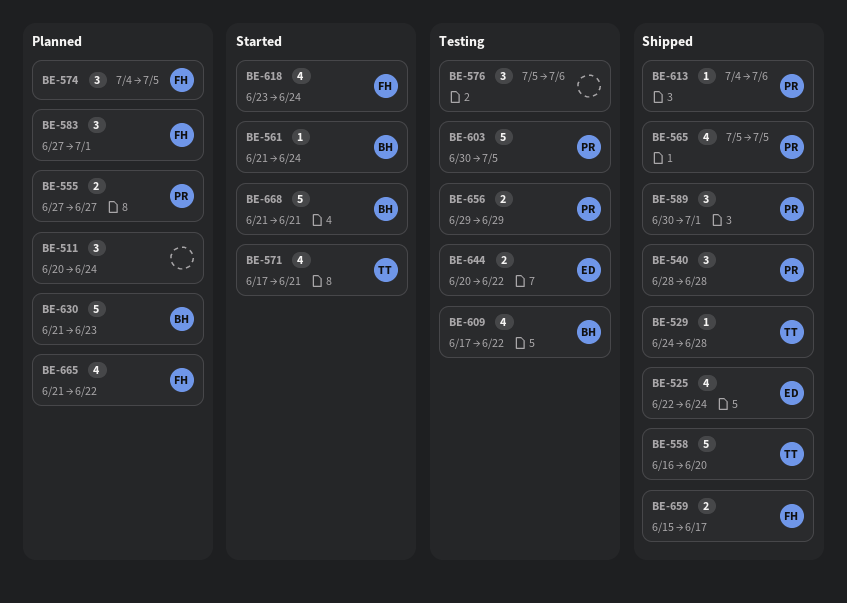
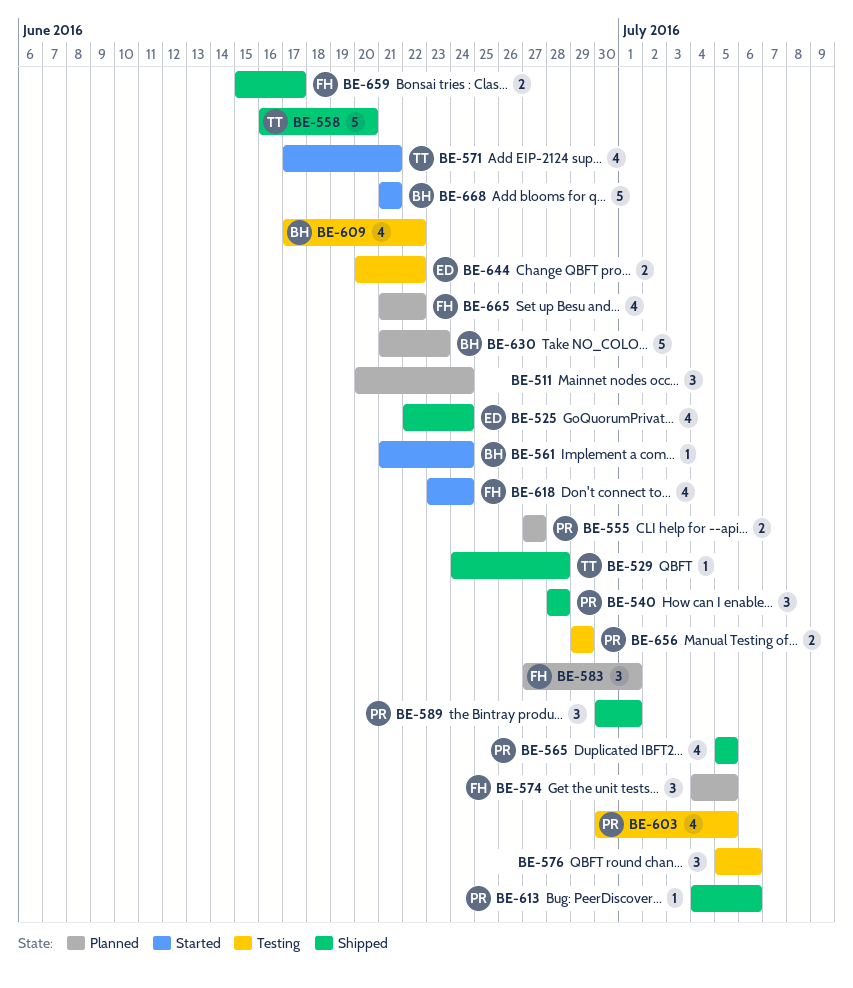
BE-603, estimate: 5 -> 4

